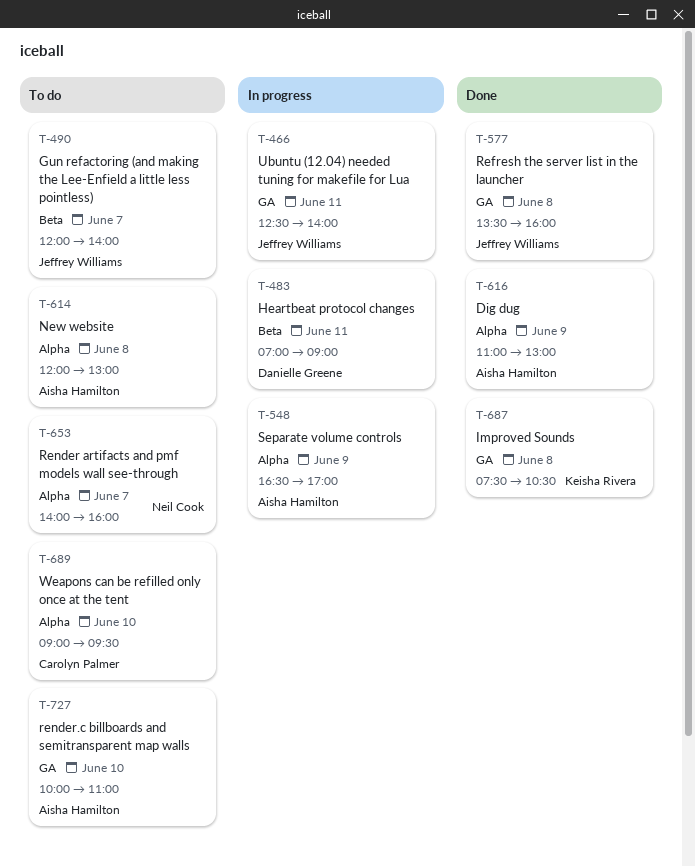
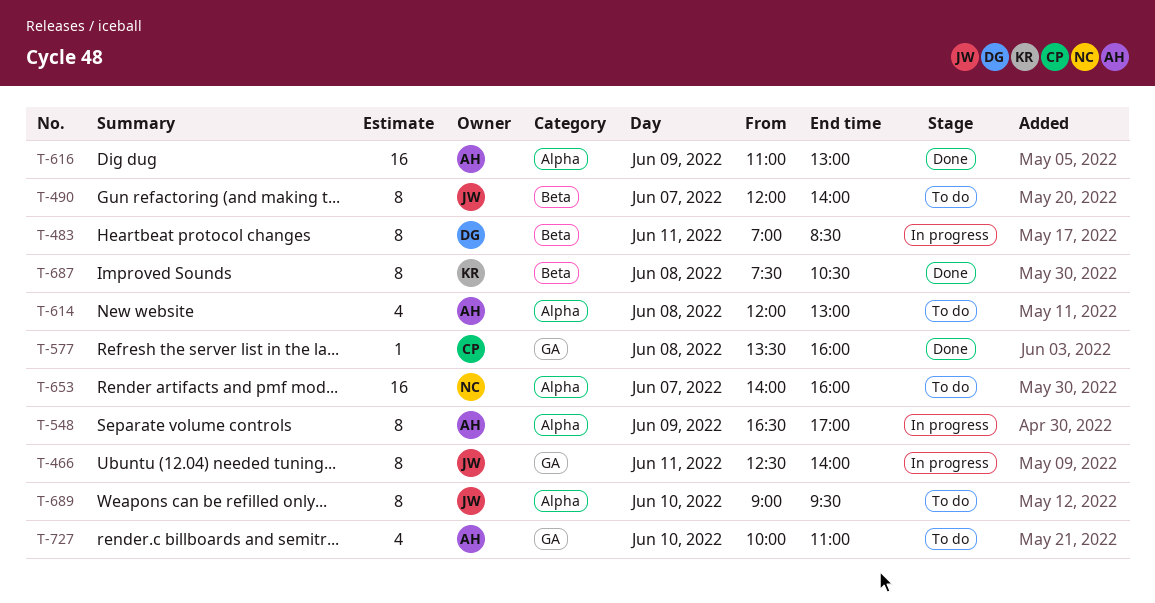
T-483, ends: 09:00 -> 08:30
T-577, owner: Jeffrey Williams -> Carolyn Palmer
T-687, label: GA -> Beta
T-689, owner: Carolyn Palmer -> Jeffrey Williams

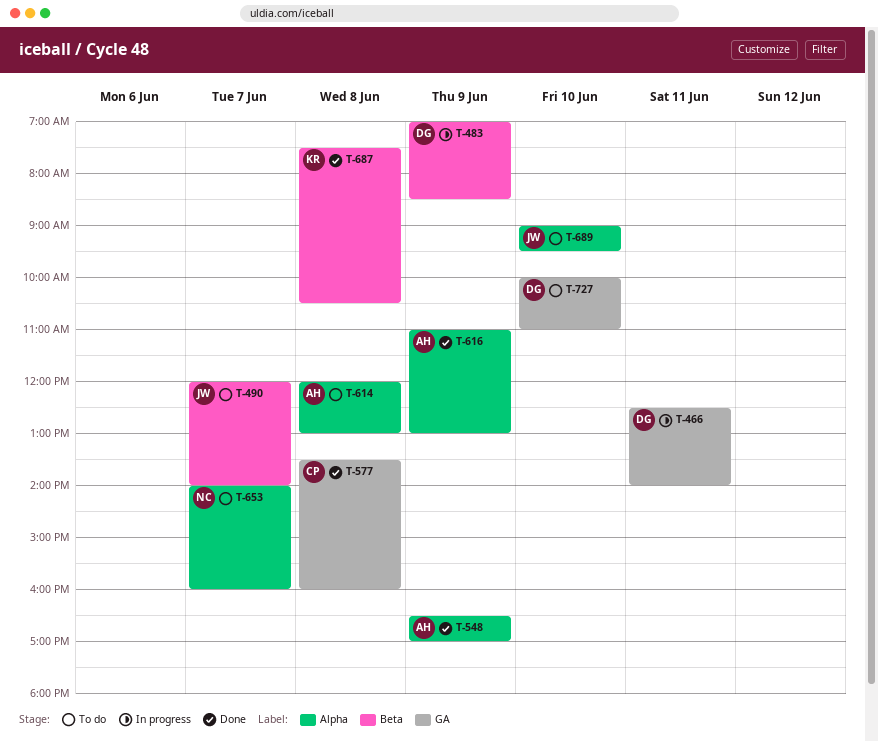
T-466, owner: JW -> DG
T-483, day: Jun 11 -> Jun 9
T-548, status: In progress -> Done
T-727, owner: AH -> DG

